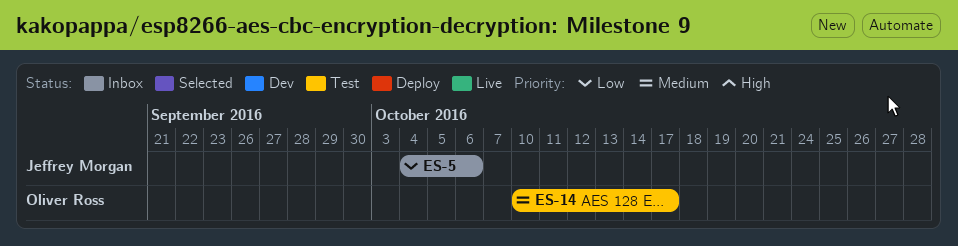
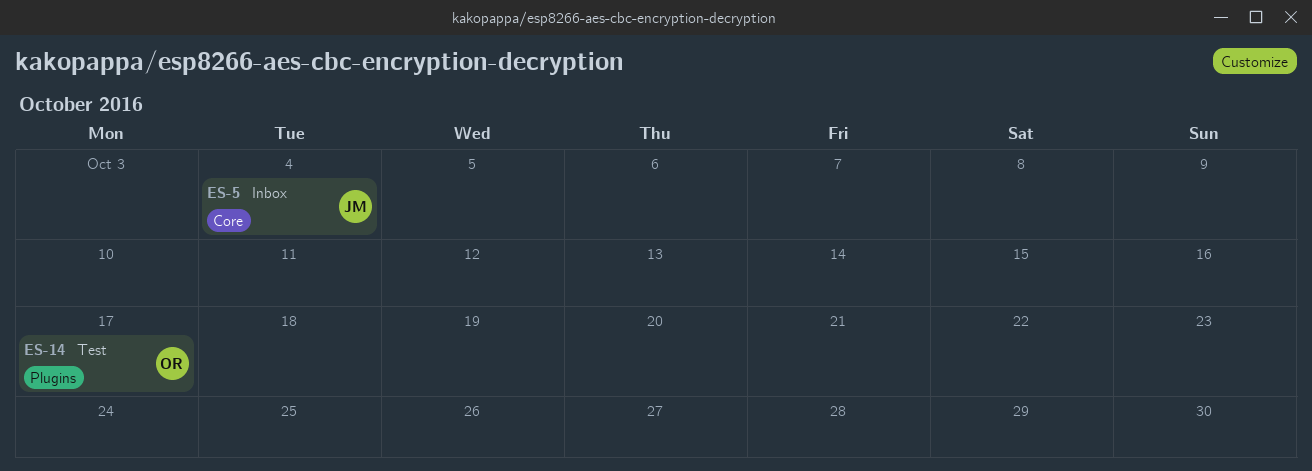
ES-5, due: Oct 6 -> Oct 4

